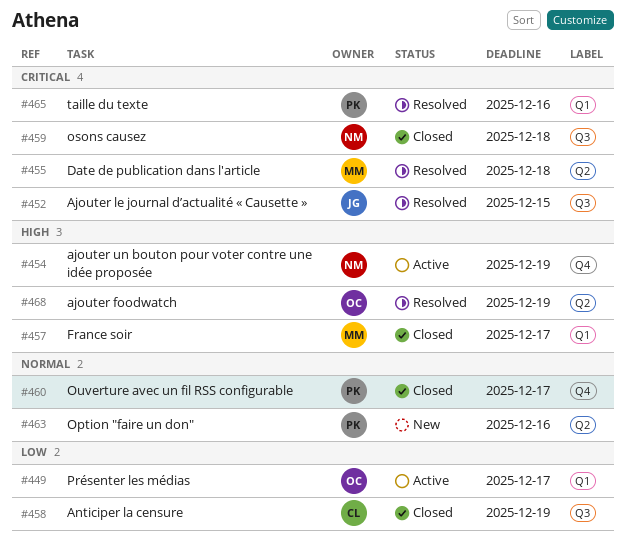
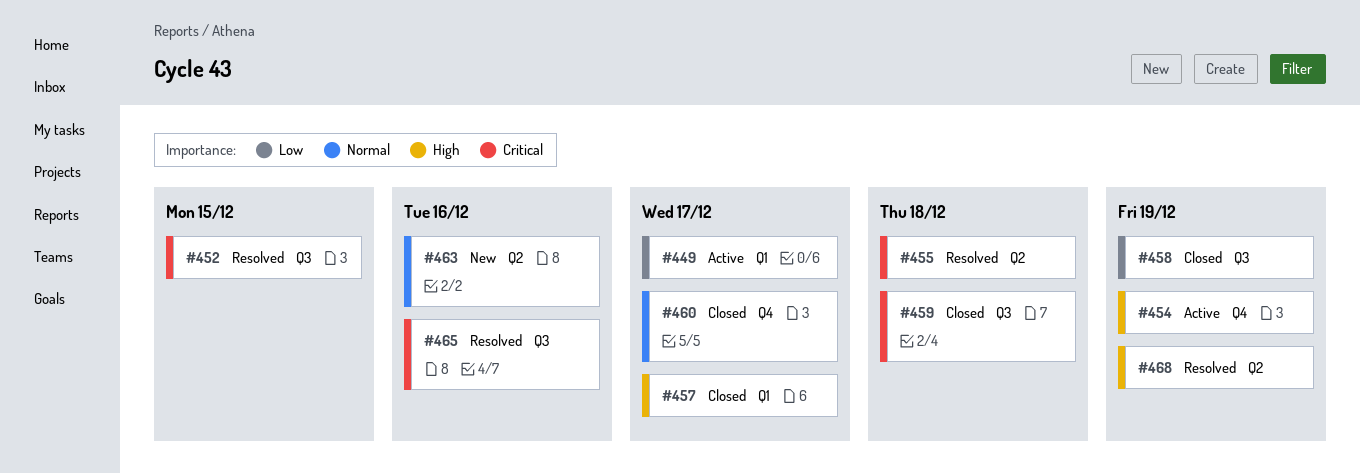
#465, label: Q1 -> Q3

